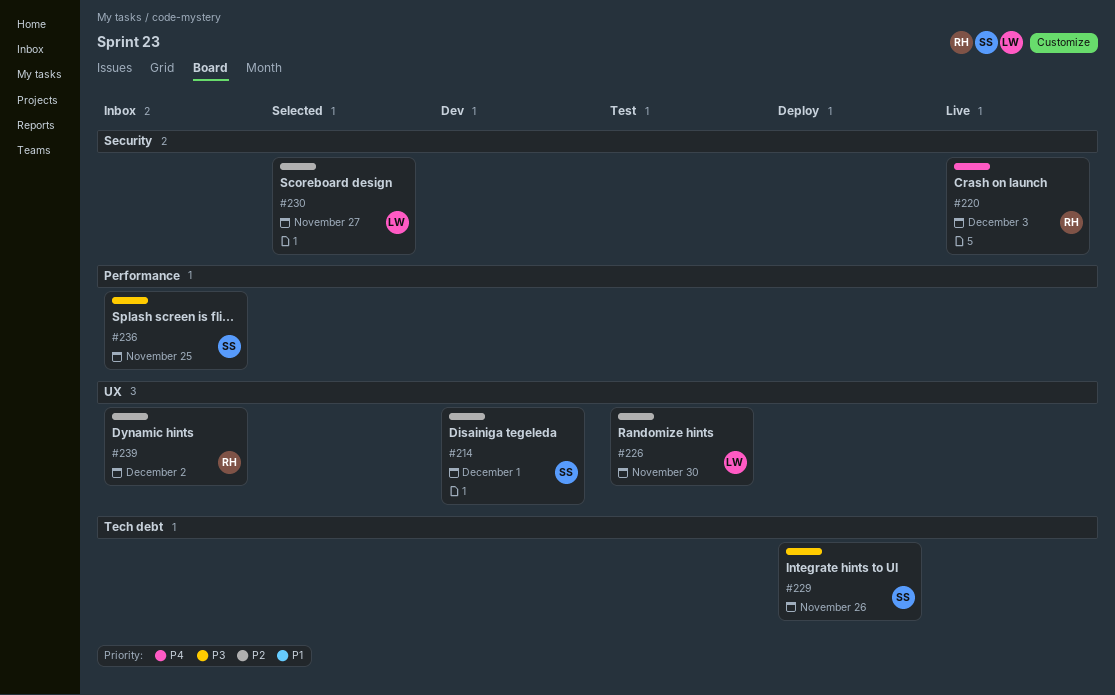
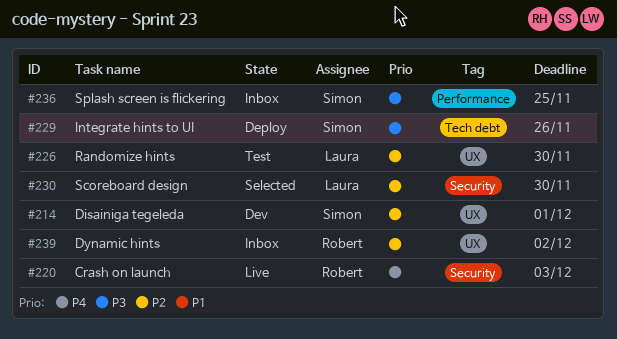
#230, due: Nov 27 -> Nov 30

